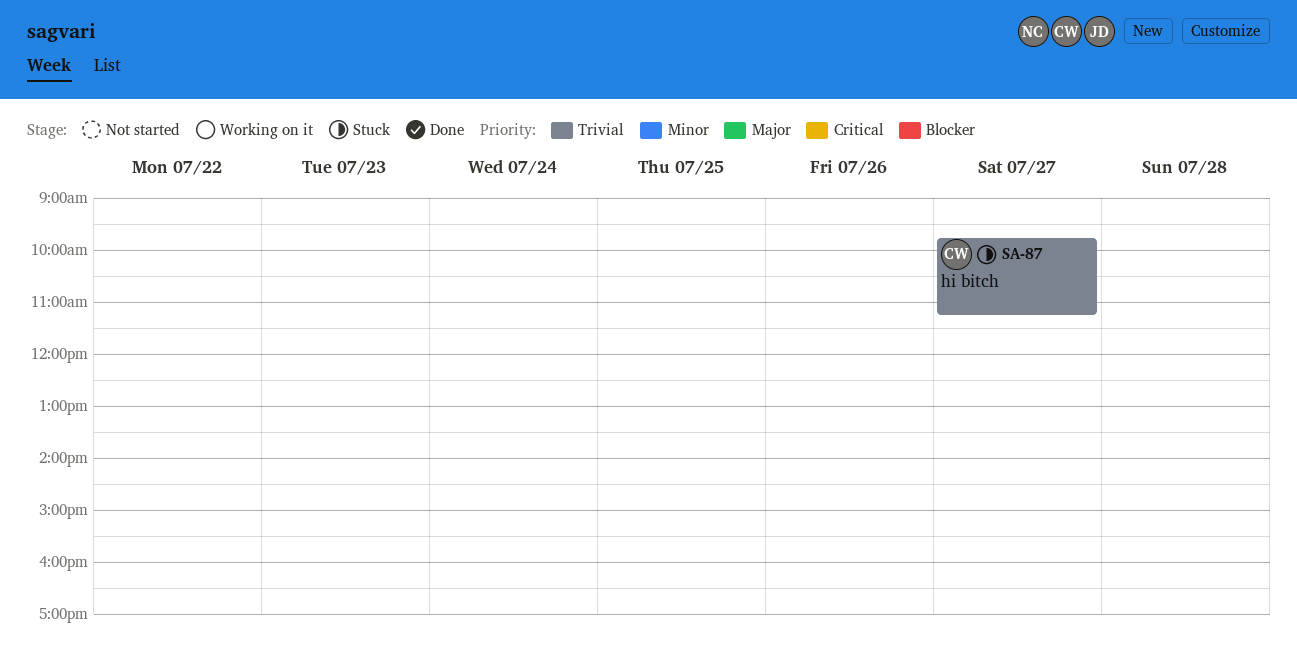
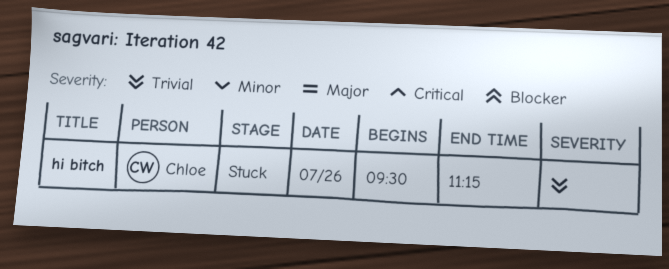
hi bitch, day: Jul 27 -> Jul 26
hi bitch, begins: 09:45 -> 09:30

